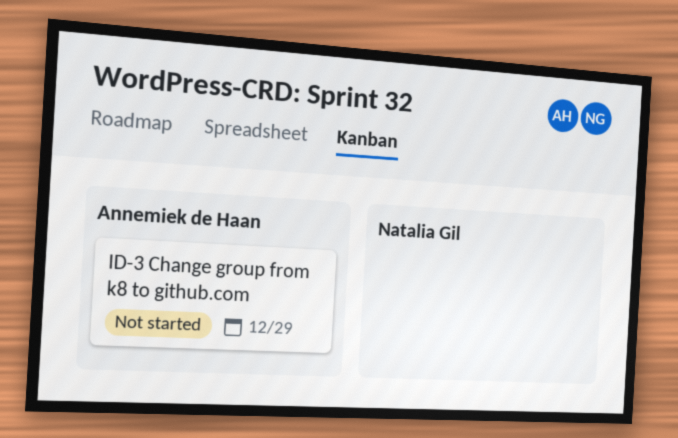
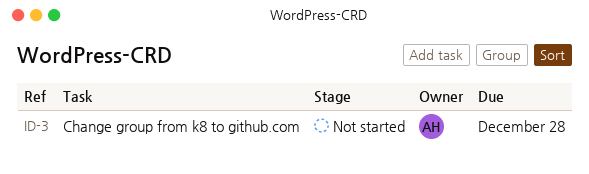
ID-3, due: Dec 29 -> Dec 28

